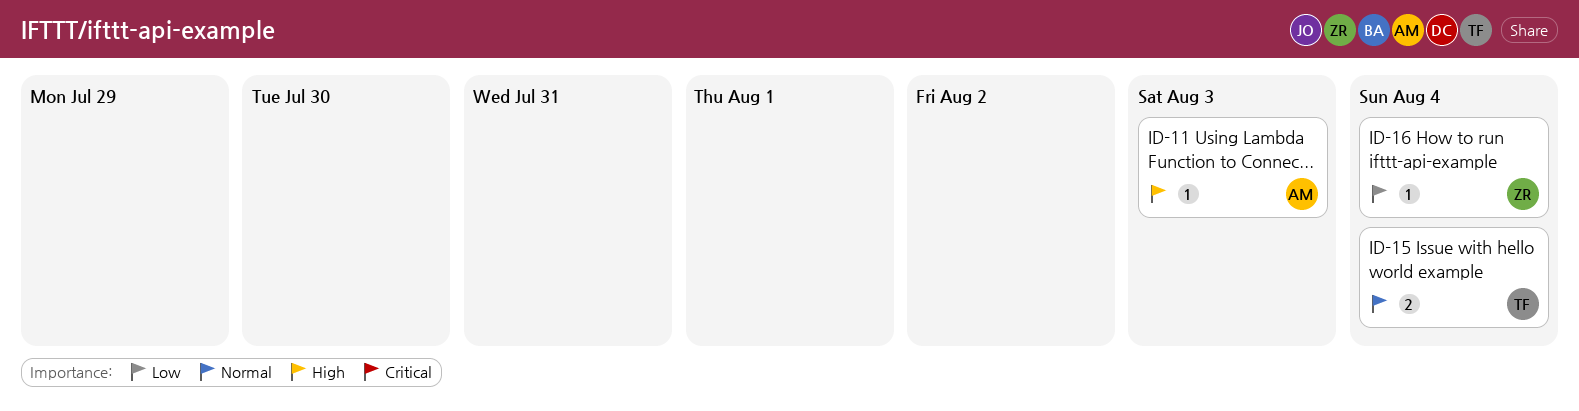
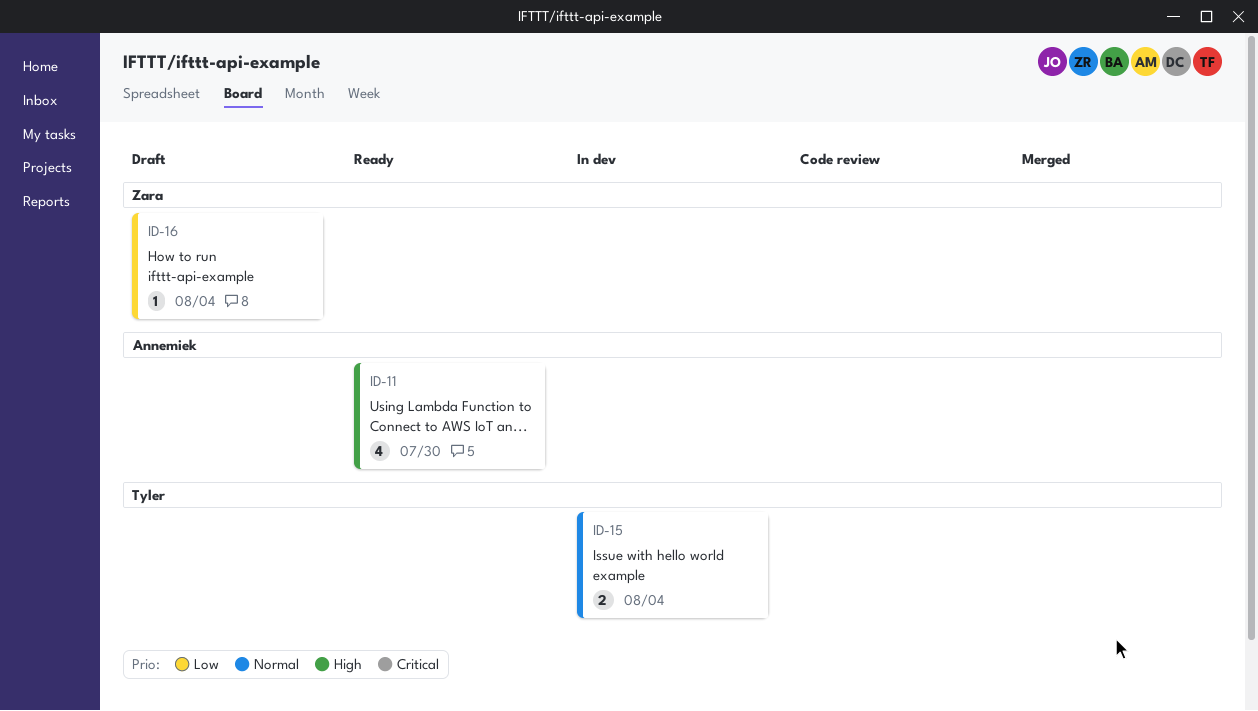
ID-11, estimate: 1 -> 4
ID-11, due: Aug 3 -> Jul 30

